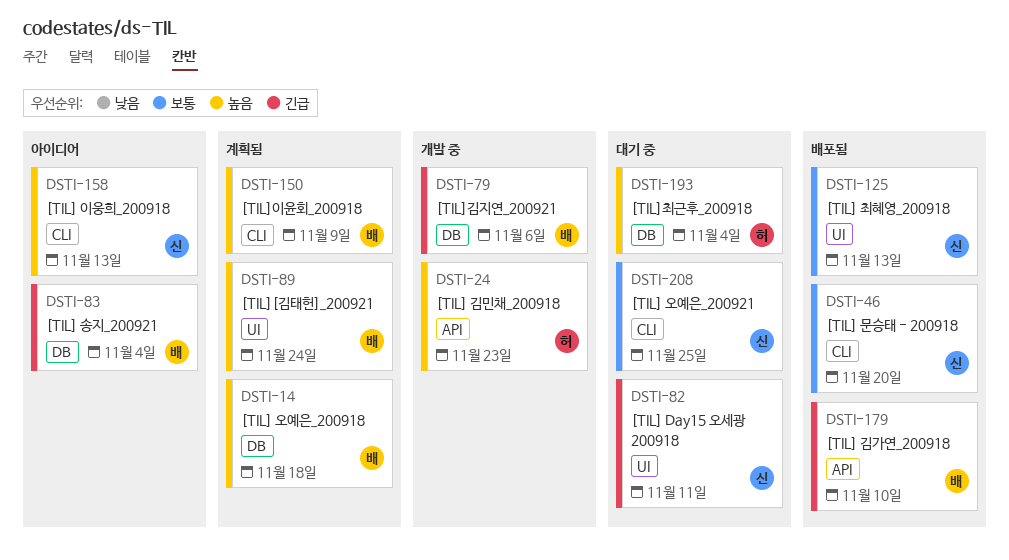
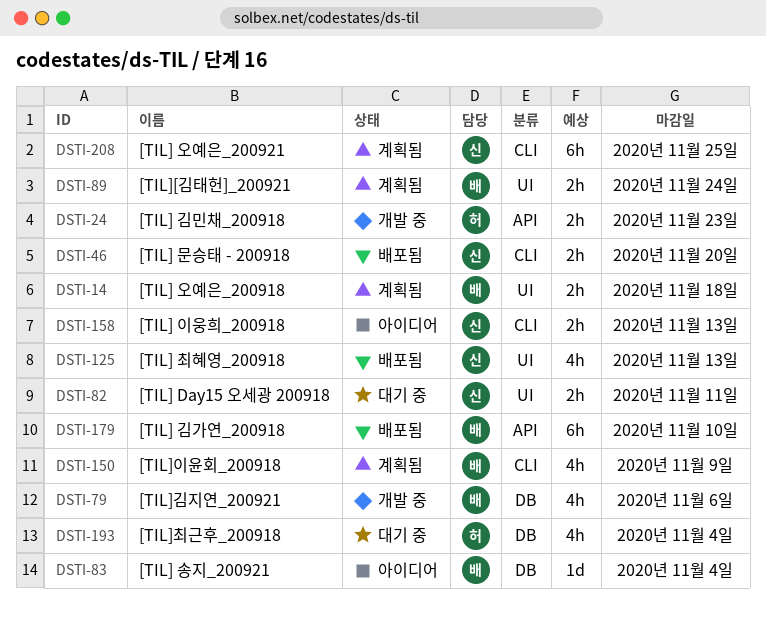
DSTI-14, label: DB -> UI
DSTI-208, status: 대기 중 -> 계획됨

